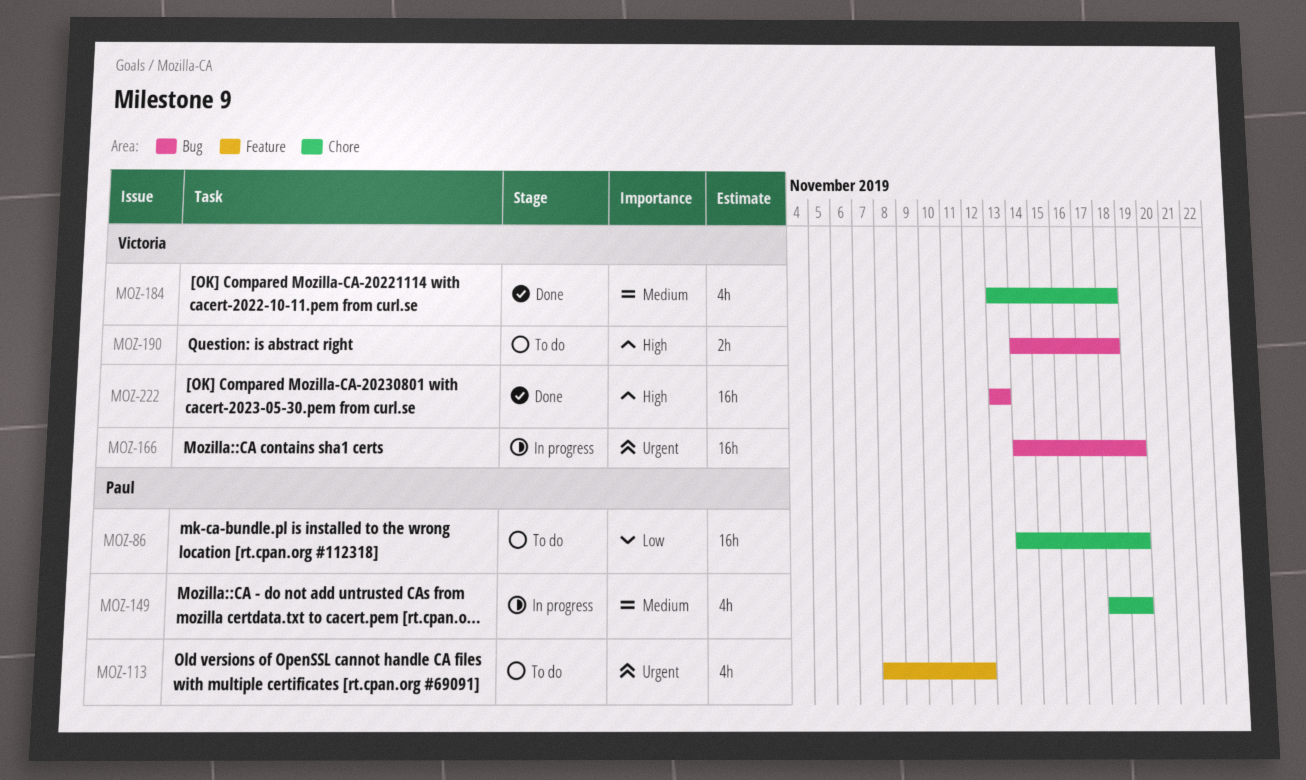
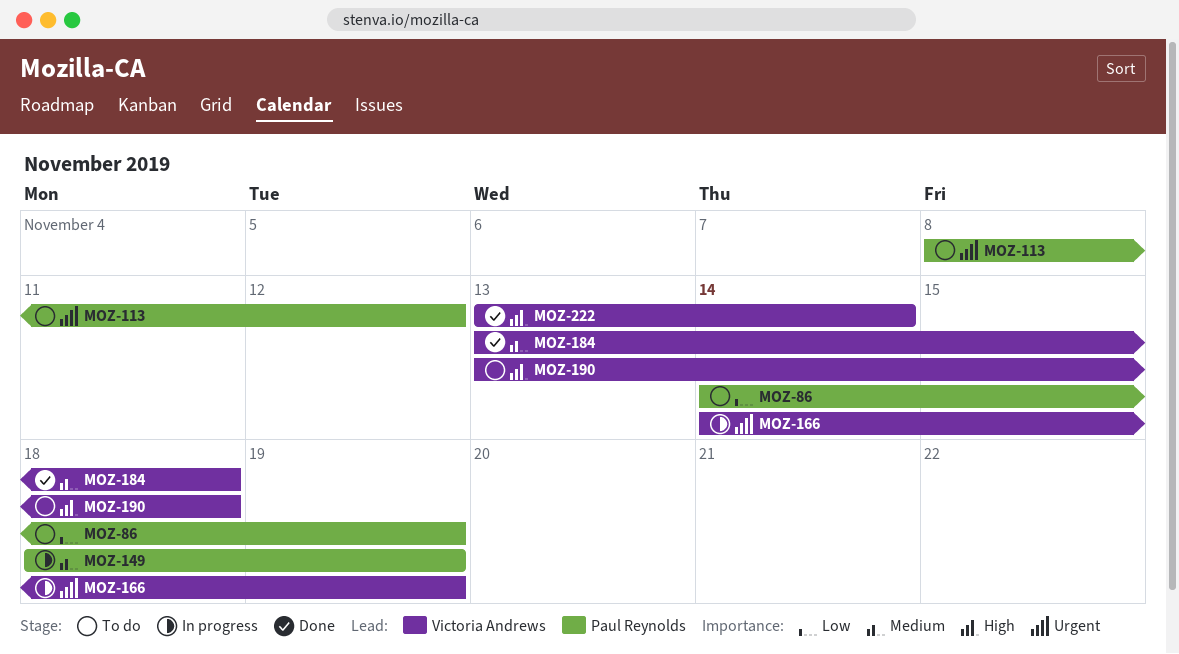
MOZ-190, start: Nov 14 -> Nov 13
MOZ-222, due: Nov 13 -> Nov 14

